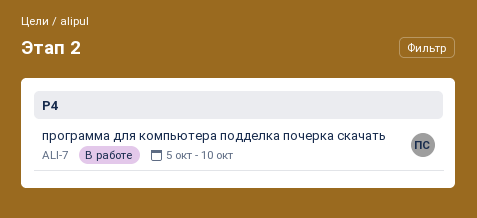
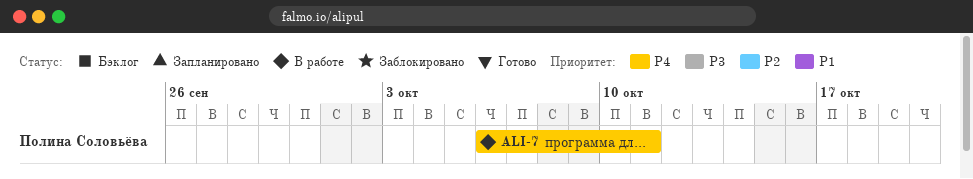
ALI-7, start: Oct 5 -> Oct 6
ALI-7, due: Oct 10 -> Oct 11

